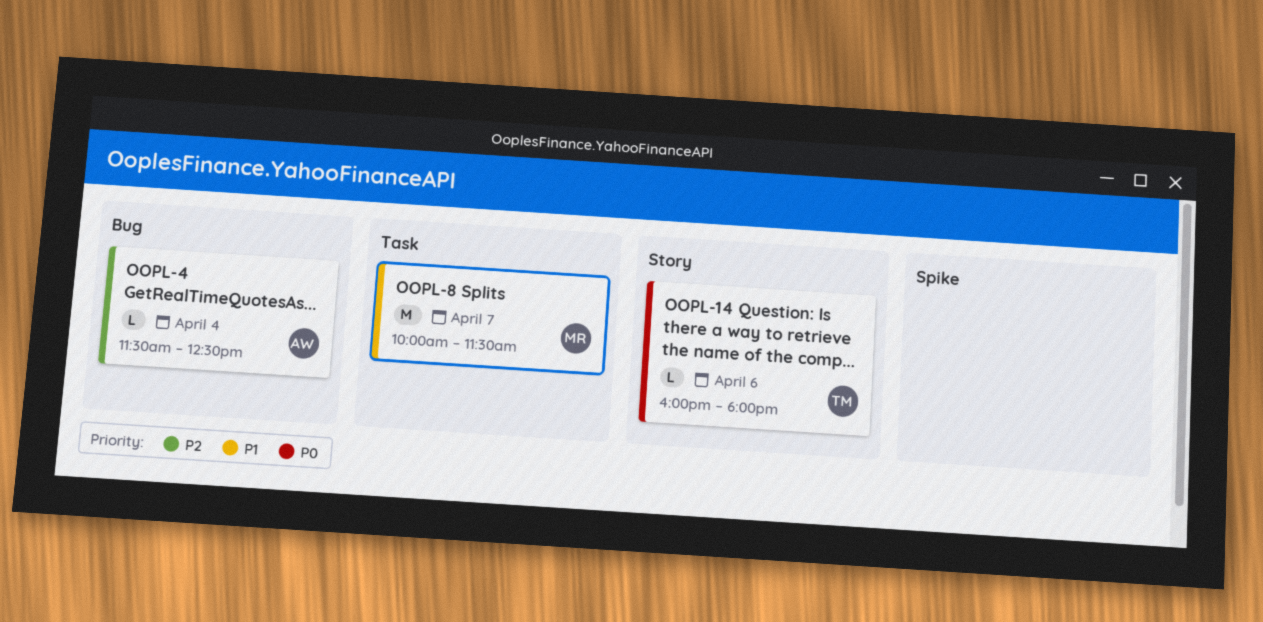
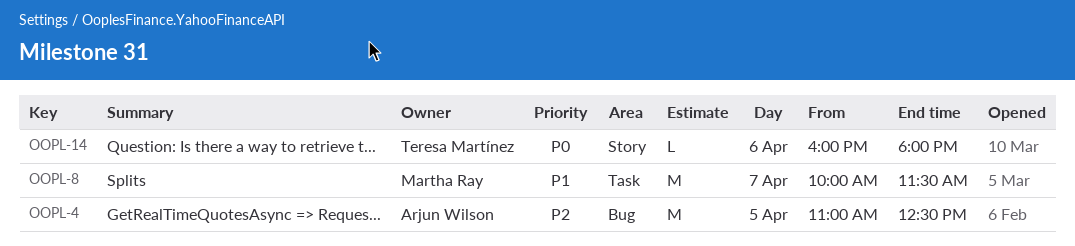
OOPL-4, estimate: L -> M
OOPL-4, day: Apr 4 -> Apr 5
OOPL-4, begins: 11:30 -> 11:00

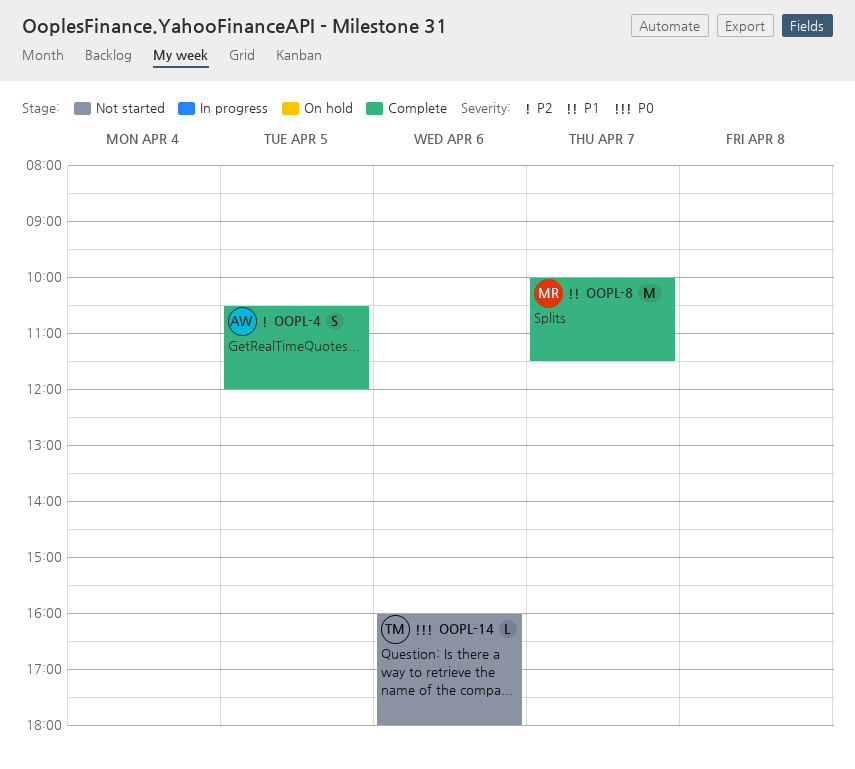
OOPL-4, estimate: M -> S
OOPL-4, begins: 11:00 -> 10:30
OOPL-4, ends: 12:30 -> 12:00

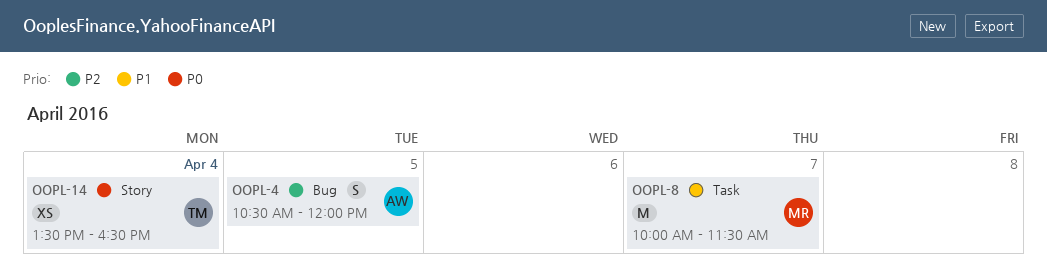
OOPL-14, estimate: L -> XS
OOPL-14, day: Apr 6 -> Apr 4
OOPL-14, begins: 16:00 -> 13:30
OOPL-14, ends: 18:00 -> 16:30

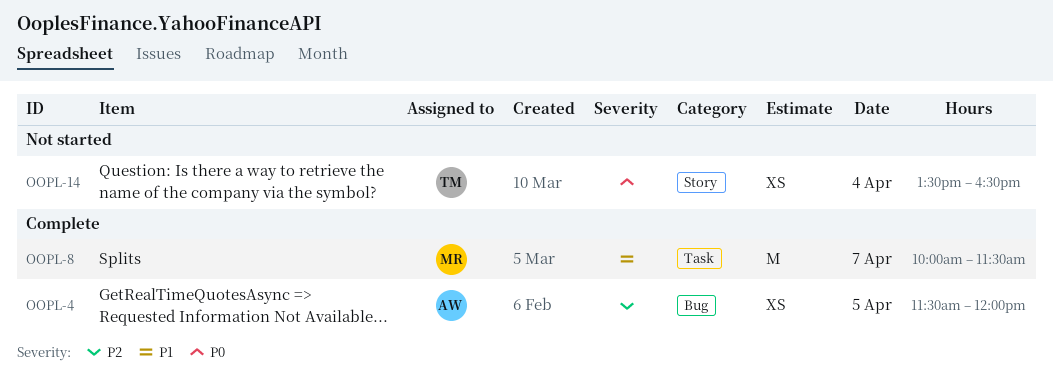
OOPL-4, estimate: S -> XS
OOPL-4, begins: 10:30 -> 11:30

